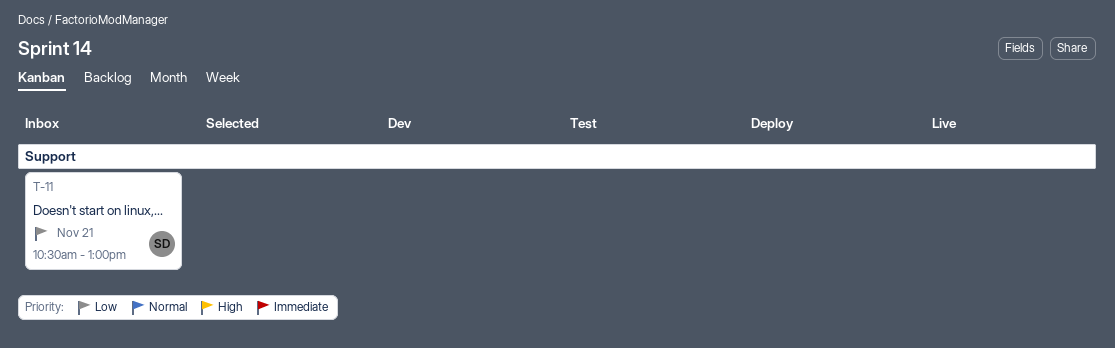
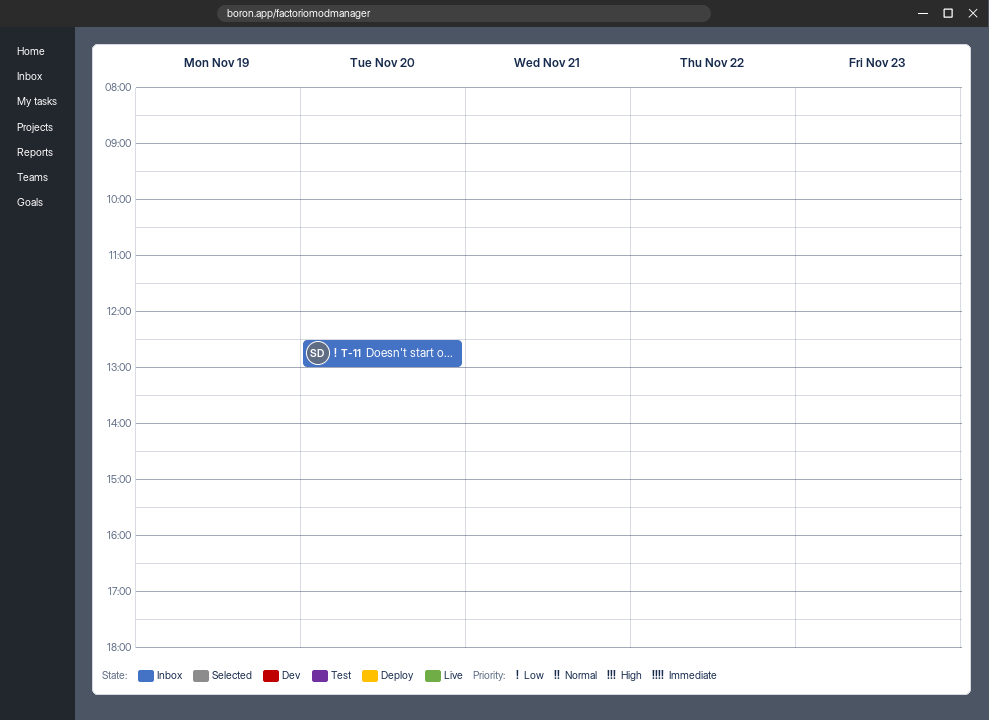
T-11, day: Nov 21 -> Nov 20
T-11, begins: 10:30 -> 12:30

